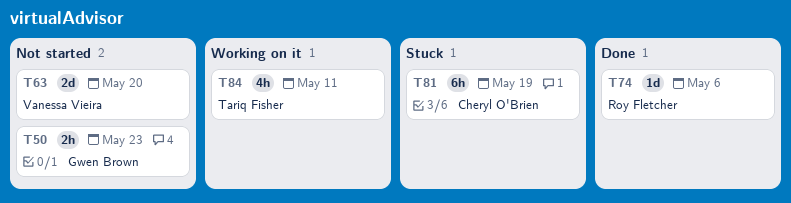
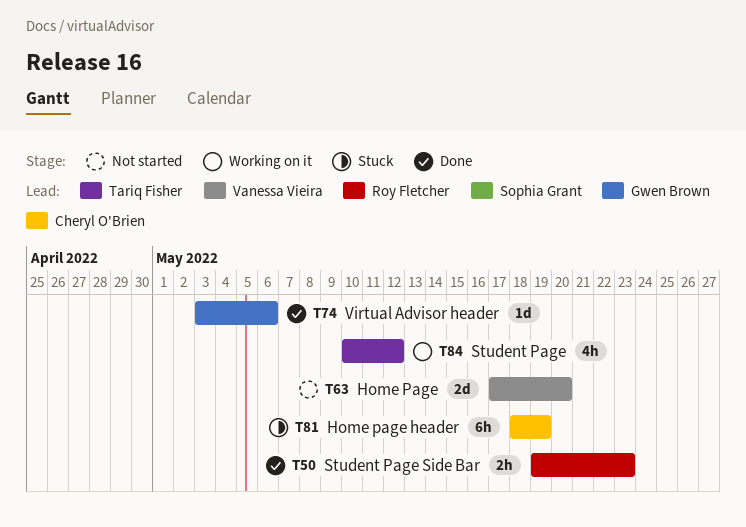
T50, status: Not started -> Done
T50, owner: Gwen Brown -> Roy Fletcher
T74, owner: Roy Fletcher -> Gwen Brown
T84, due: May 11 -> May 12

